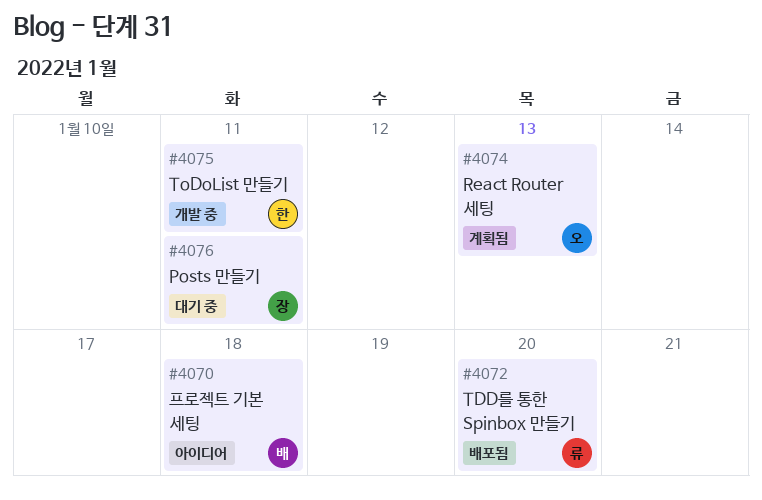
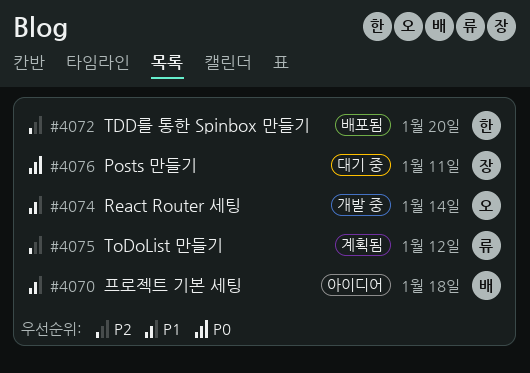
#4072, owner: 류 -> 한
#4074, status: 계획됨 -> 개발 중
#4074, due: Jan 13 -> Jan 14
#4075, status: 개발 중 -> 계획됨
#4075, owner: 한 -> 류
#4075, due: Jan 11 -> Jan 12

